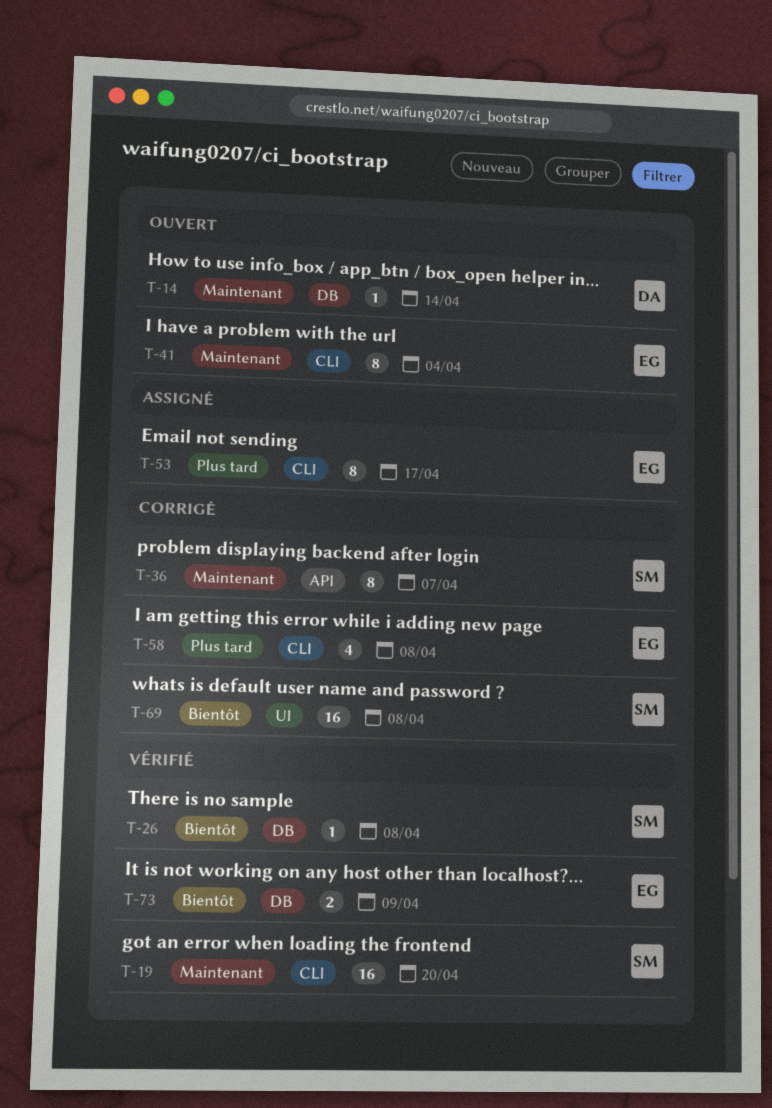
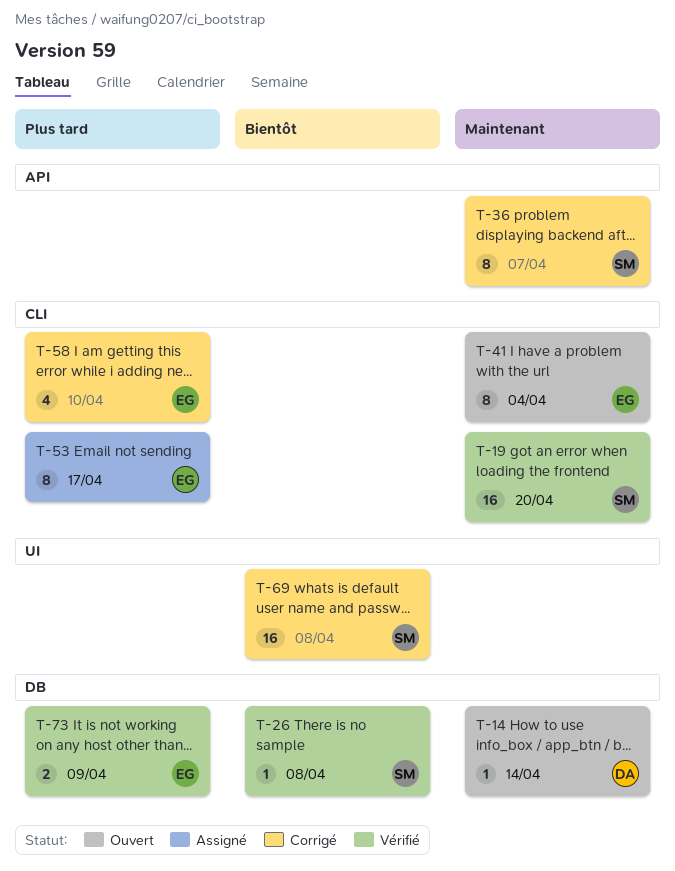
T-58, due: Apr 8 -> Apr 10
T-73, priority: Bientôt -> Plus tard

